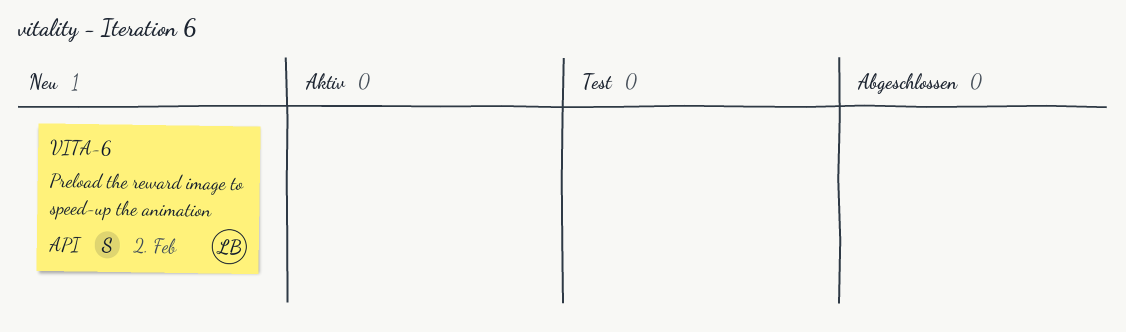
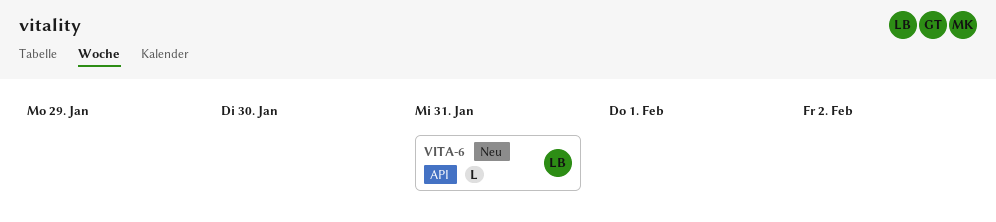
VITA-6, estimate: S -> L
VITA-6, due: Feb 2 -> Jan 31

